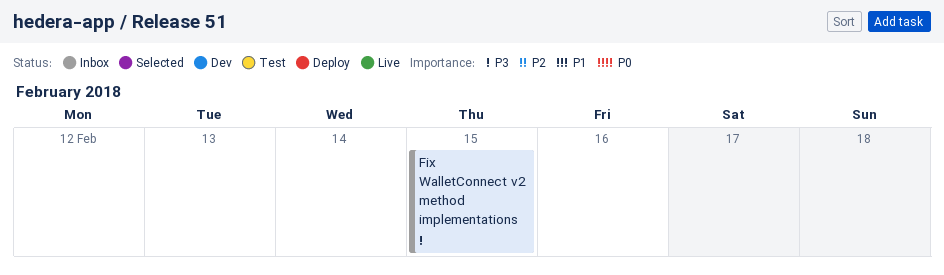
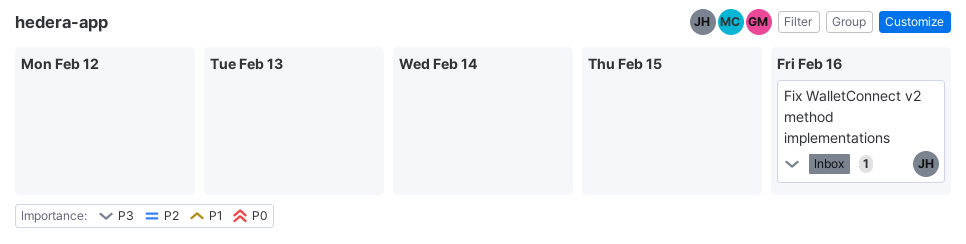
Fix WalletConnect v2 method implementations, due: Feb 15 -> Feb 16

